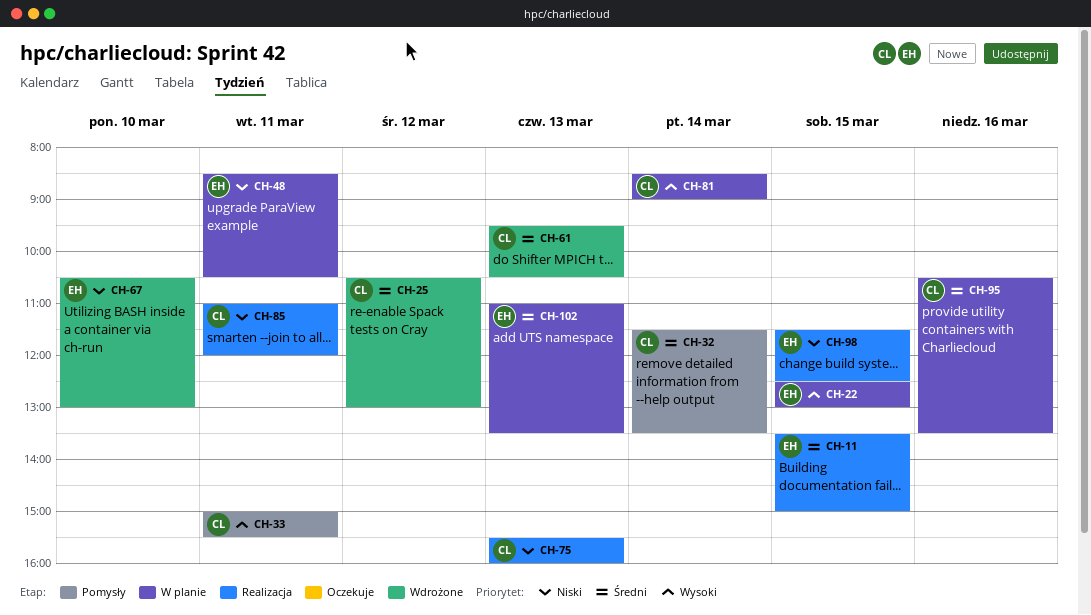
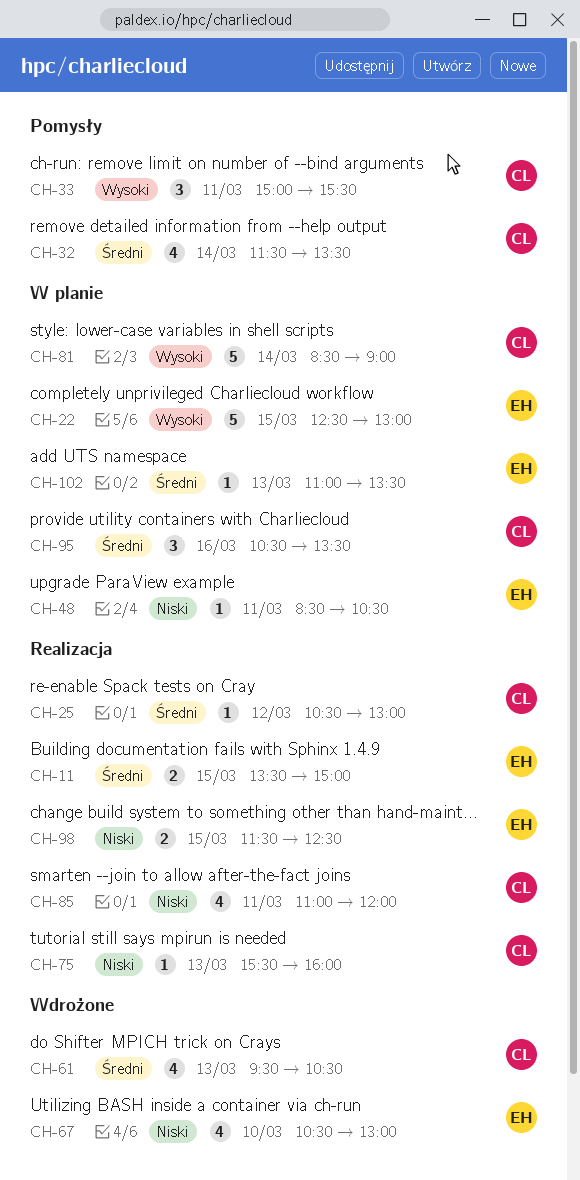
CH-25, status: Wdrożone -> Realizacja

